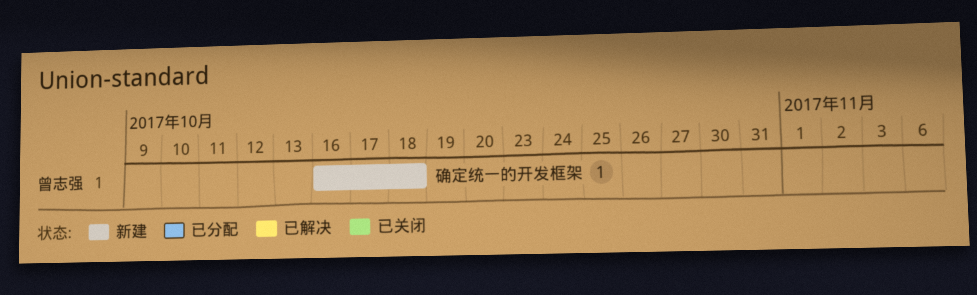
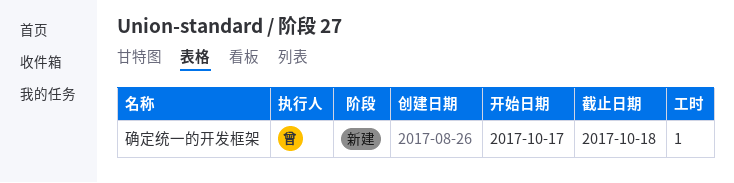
确定统一的开发框架, start: Oct 16 -> Oct 17

